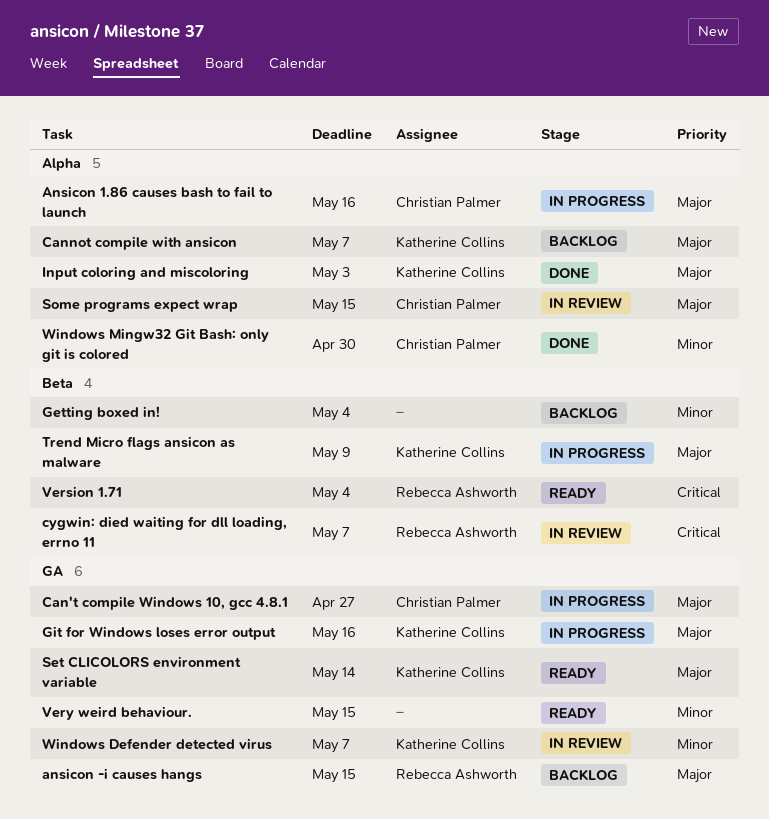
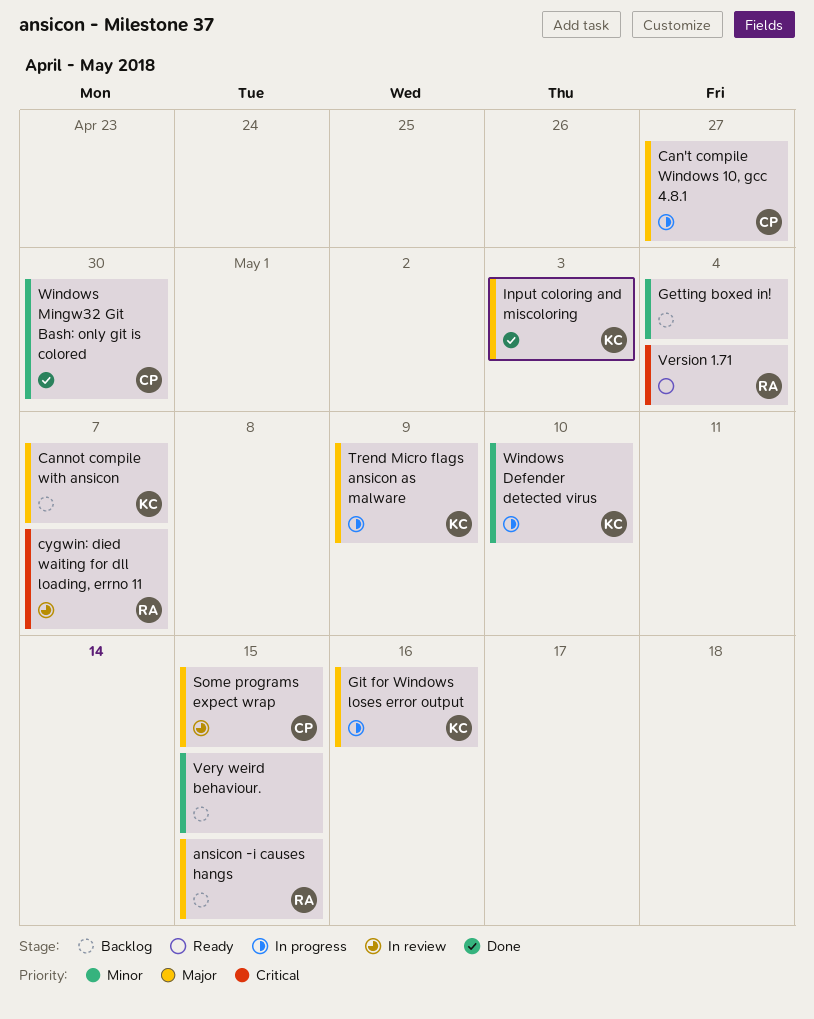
Ansicon 1.86 causes bash to fail to launch: present -> none
Set CLICOLORS environment variable: present -> none
Very weird behaviour., status: Ready -> Backlog
Windows Defender detected virus, status: In review -> In progress
Windows Defender detected virus, due: May 7 -> May 10

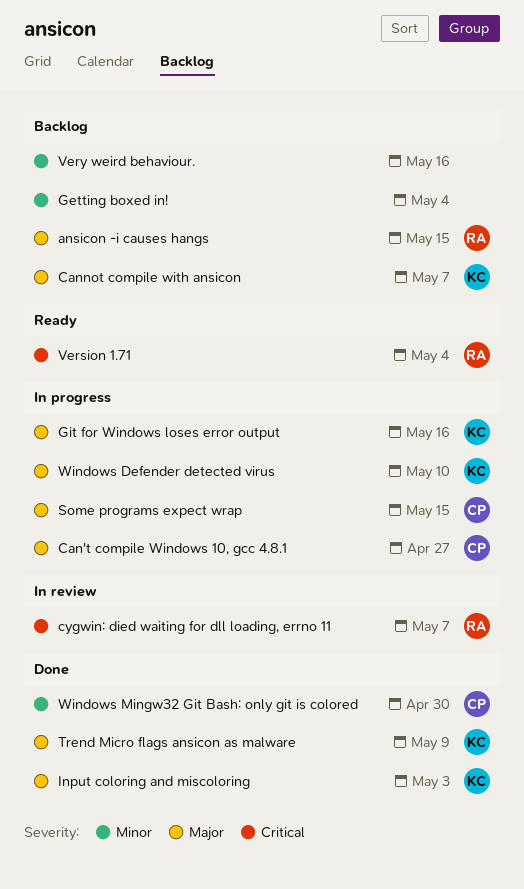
Some programs expect wrap, status: In review -> In progress
Trend Micro flags ansicon as malware, status: In progress -> Done
Very weird behaviour., due: May 15 -> May 16
Windows Defender detected virus, priority: Minor -> Major

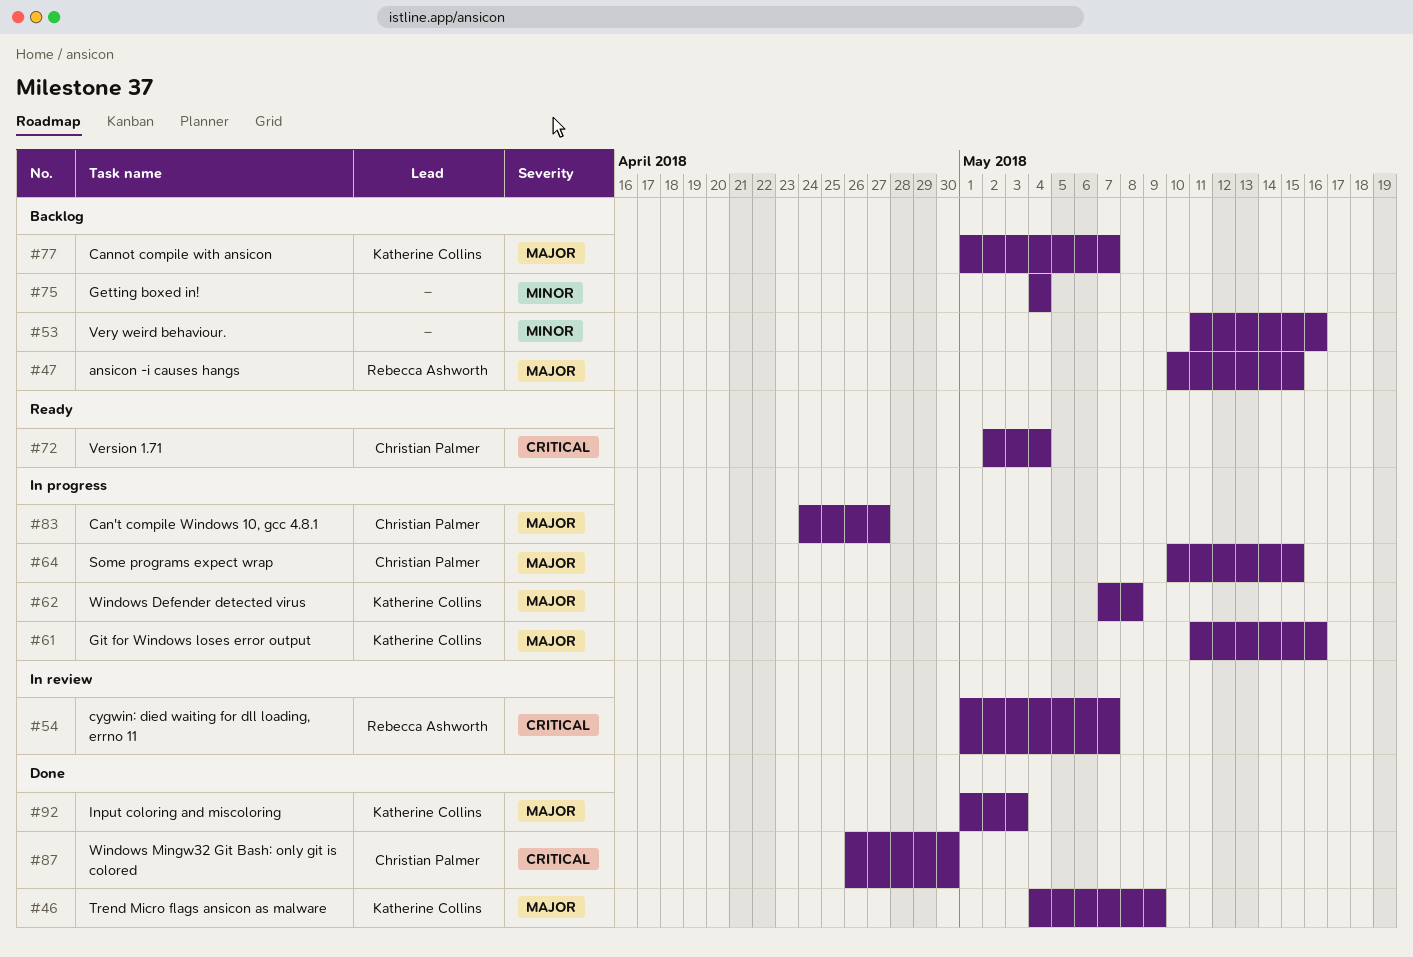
Version 1.71, owner: Rebecca Ashworth -> Christian Palmer
Windows Defender detected virus, due: May 10 -> May 8
Windows Mingw32 Git Bash: only git is colored, priority: Minor -> Critical

